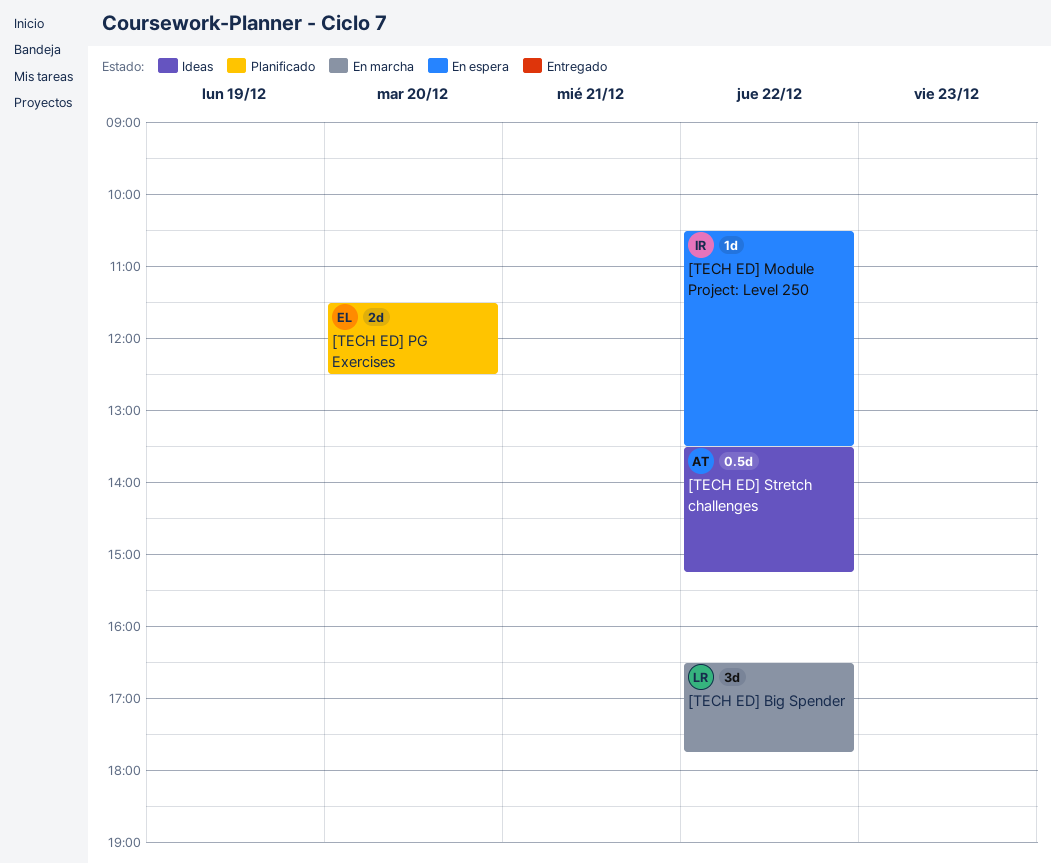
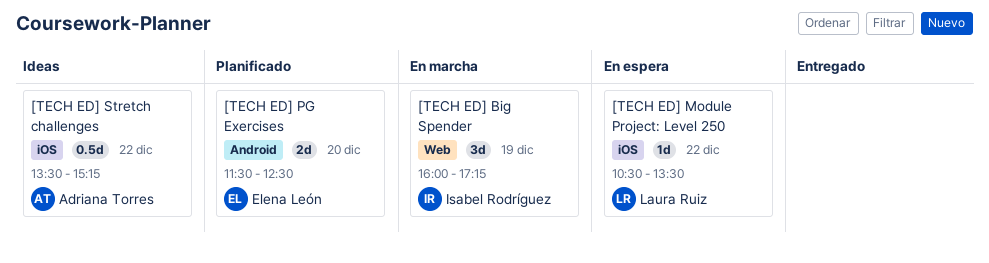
[TECH ED] Big Spender, owner: Laura Ruiz -> Isabel Rodríguez
[TECH ED] Big Spender, day: Dec 22 -> Dec 19
[TECH ED] Big Spender, begins: 16:30 -> 16:00
[TECH ED] Big Spender, ends: 17:45 -> 17:15
[TECH ED] Module Project: Level 250, owner: Isabel Rodríguez -> Laura Ruiz

